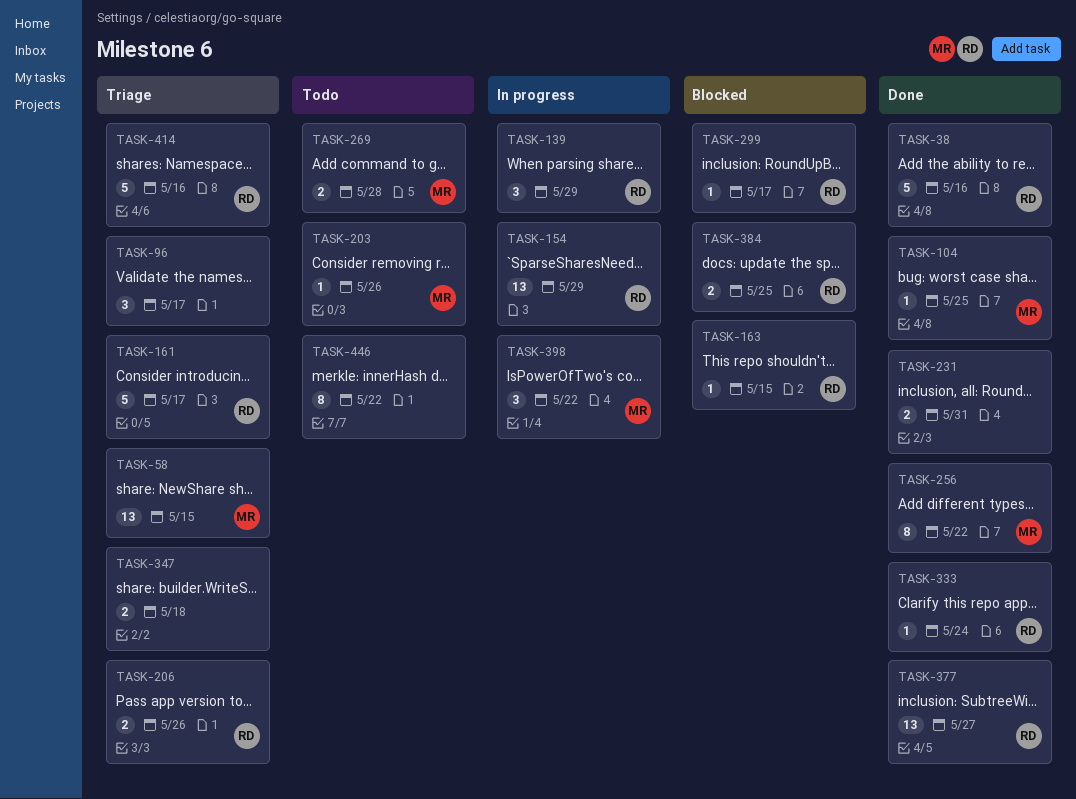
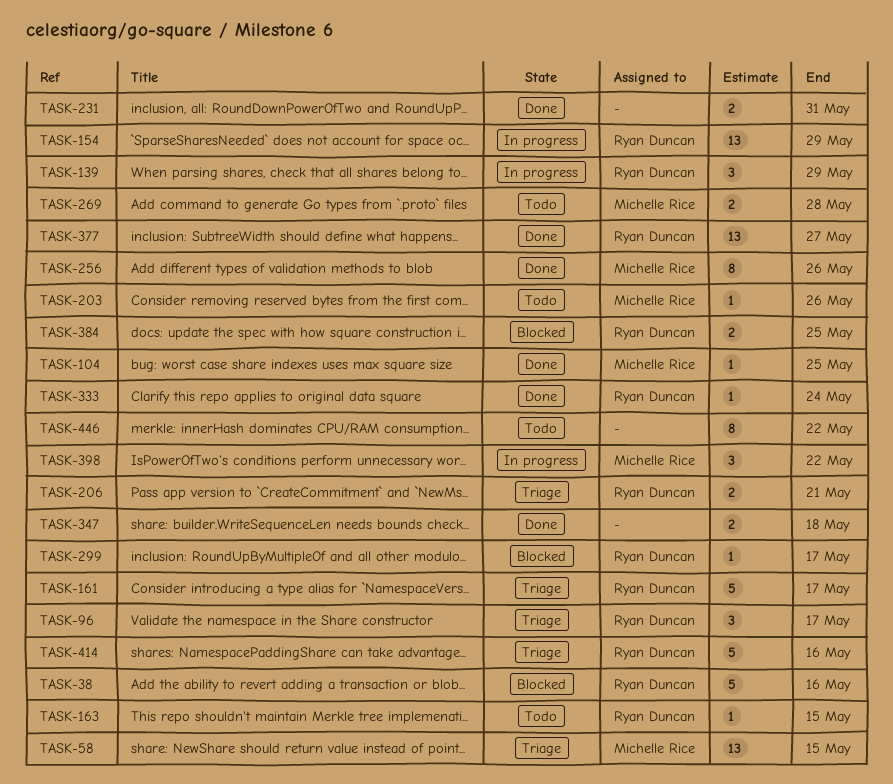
TASK-38, status: Done -> Blocked
TASK-96, owner: none -> Ryan Duncan
TASK-163, status: Blocked -> Todo
TASK-206, due: May 26 -> May 21
TASK-256, due: May 22 -> May 26
TASK-347, status: Triage -> Done

